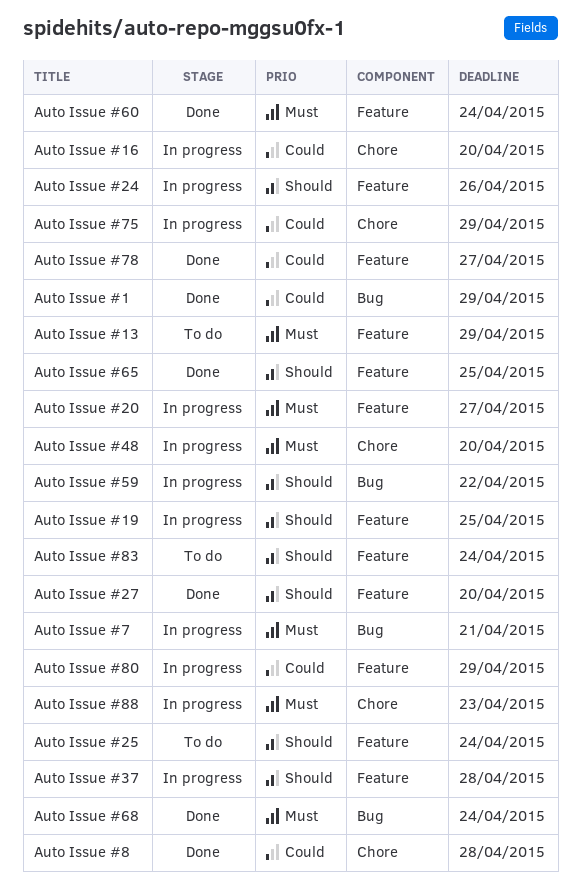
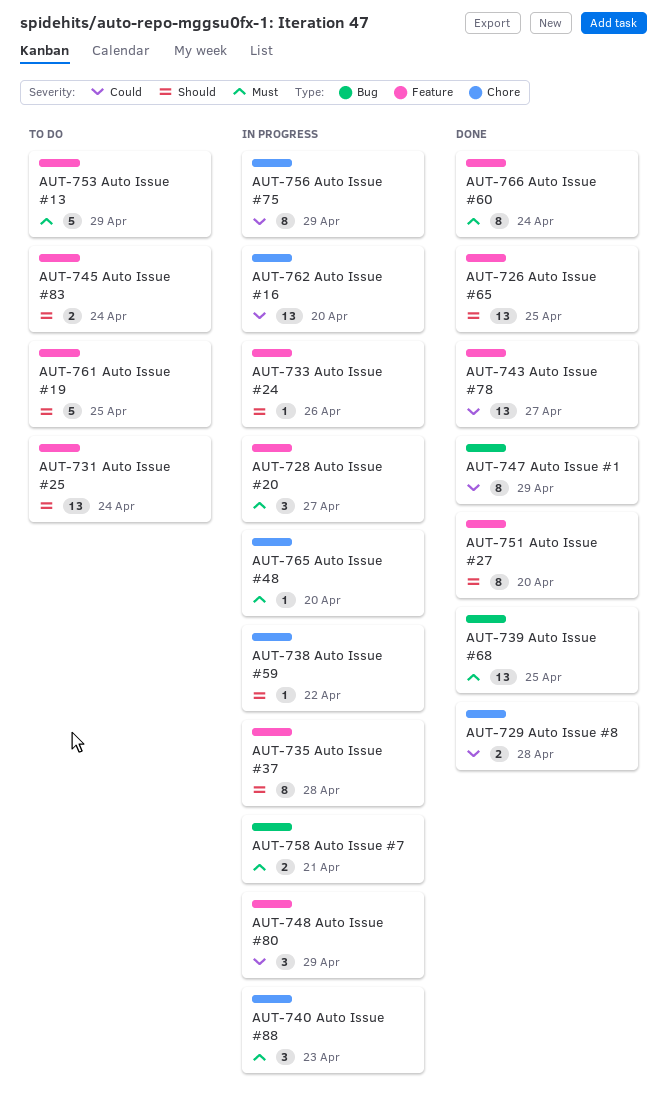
Auto Issue #19, status: In progress -> To do
Auto Issue #59, label: Bug -> Chore
Auto Issue #68, due: Apr 24 -> Apr 25

